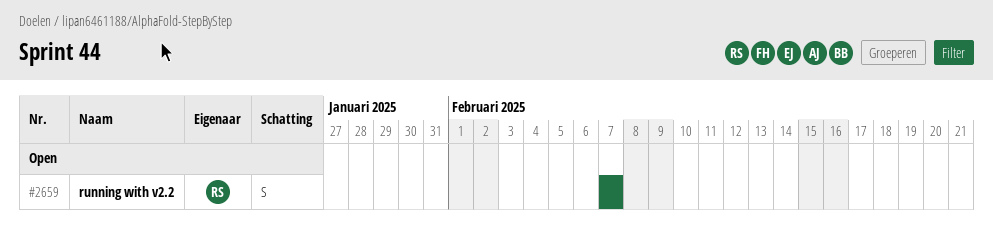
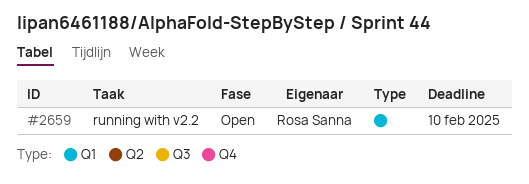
#2659, due: Feb 7 -> Feb 10

